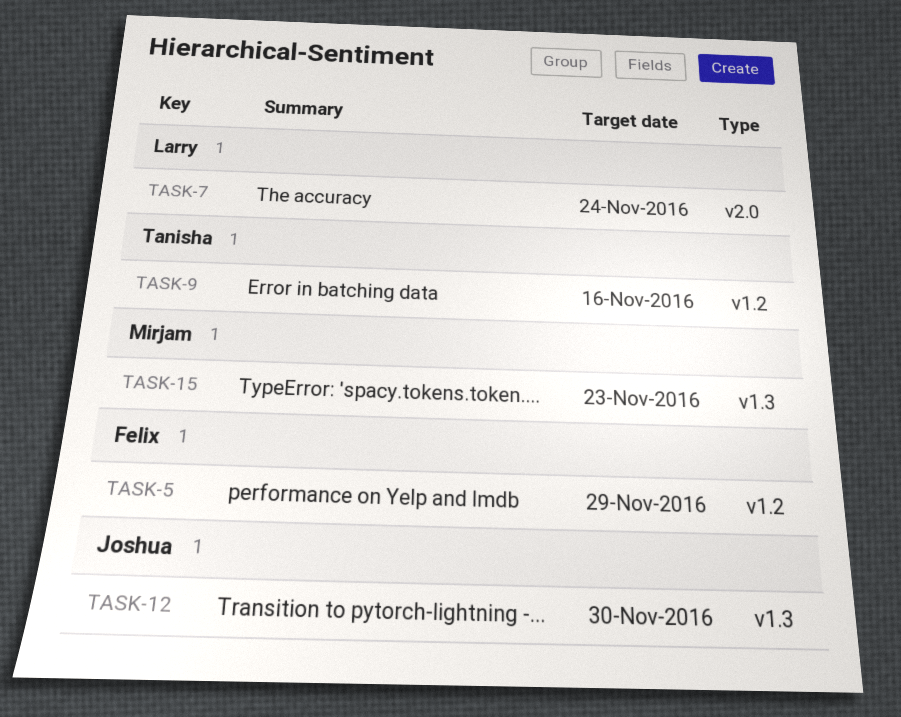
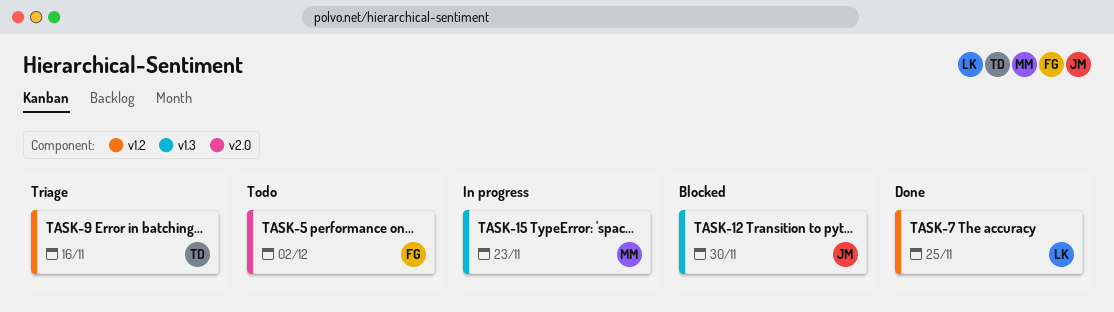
TASK-5, label: v1.2 -> v2.0
TASK-5, due: Nov 29 -> Dec 2
TASK-7, label: v2.0 -> v1.2
TASK-7, due: Nov 24 -> Nov 25

